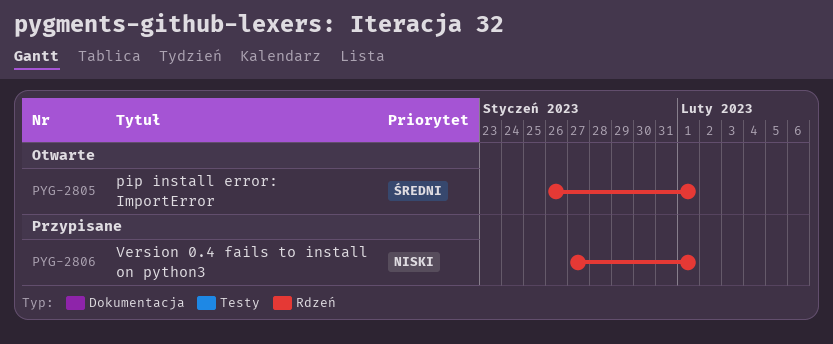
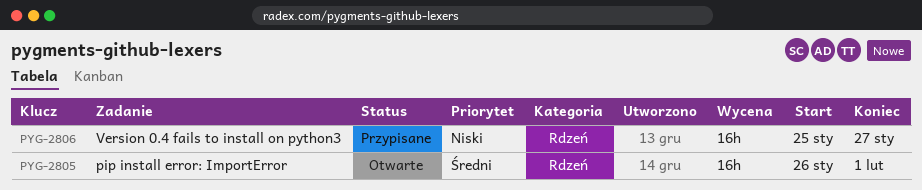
PYG-2806, start: Jan 27 -> Jan 25
PYG-2806, due: Feb 1 -> Jan 27

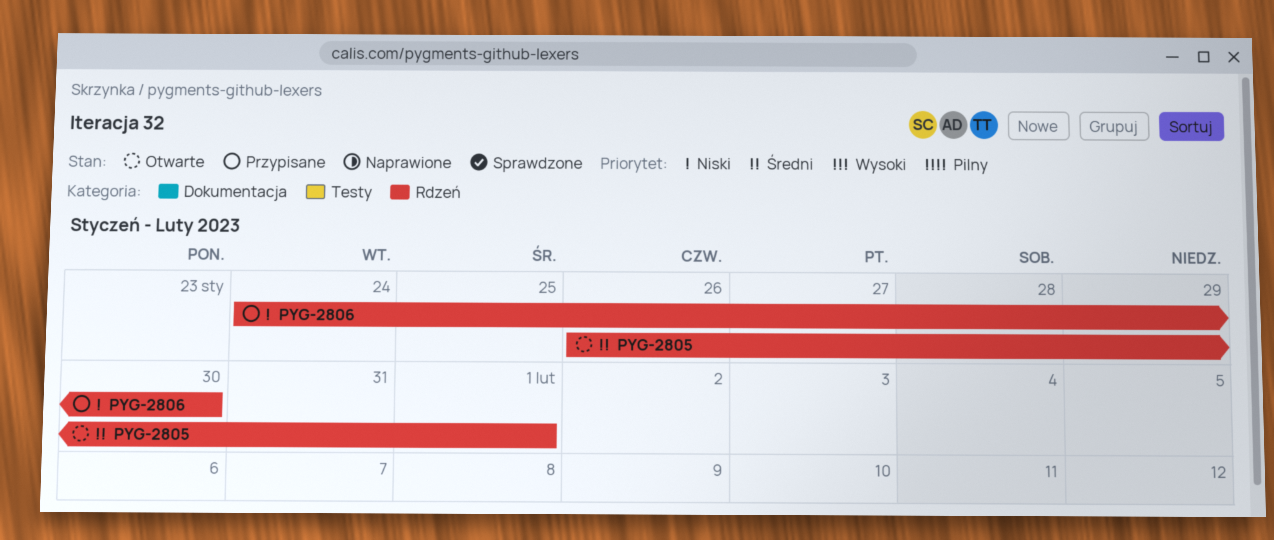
PYG-2806, start: Jan 25 -> Jan 24
PYG-2806, due: Jan 27 -> Jan 30

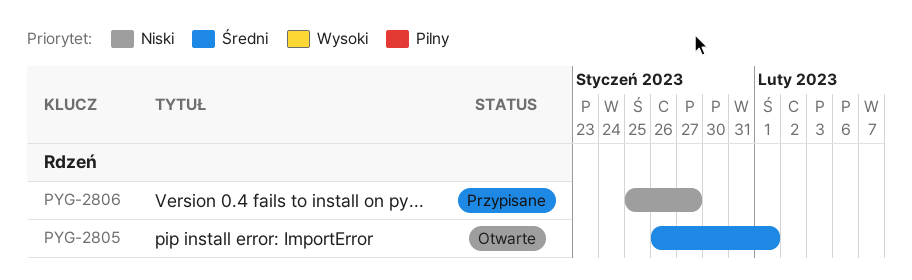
PYG-2806, start: Jan 24 -> Jan 25
PYG-2806, due: Jan 30 -> Jan 27

